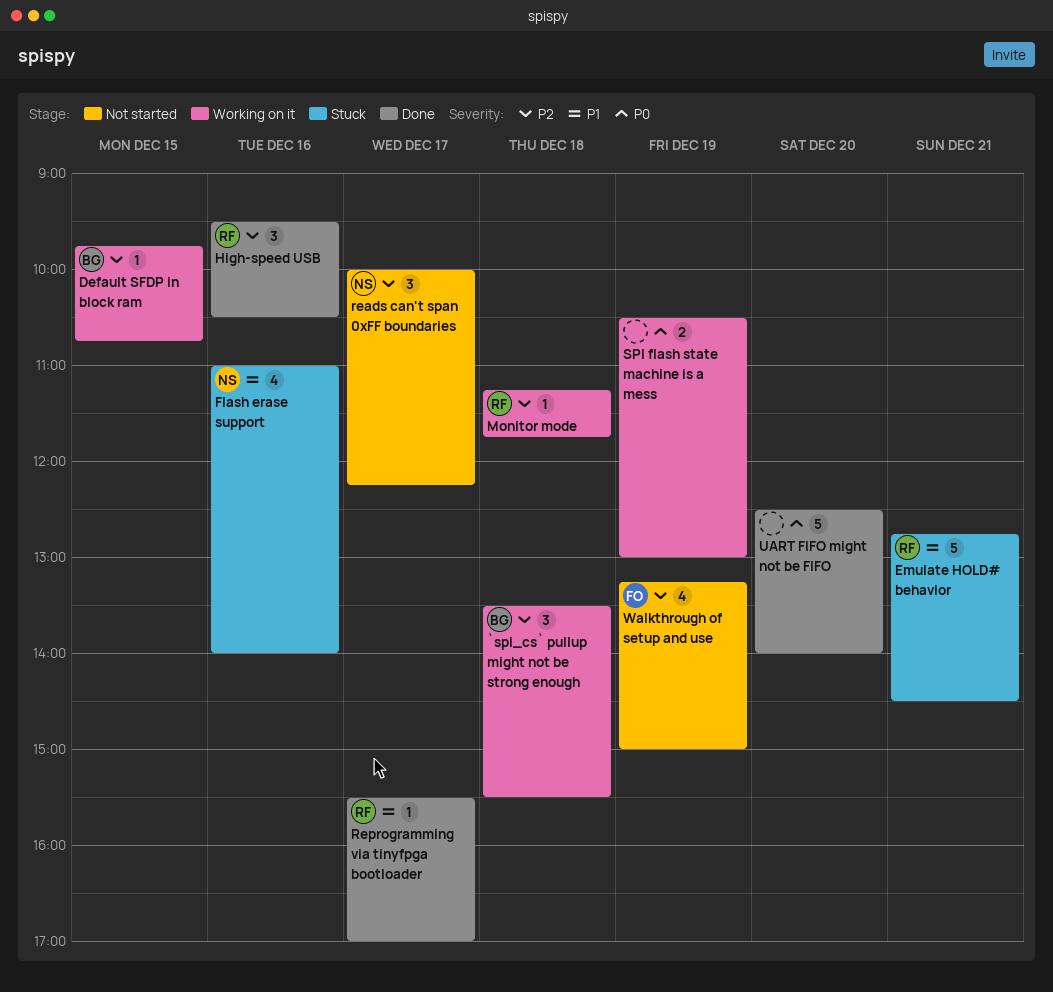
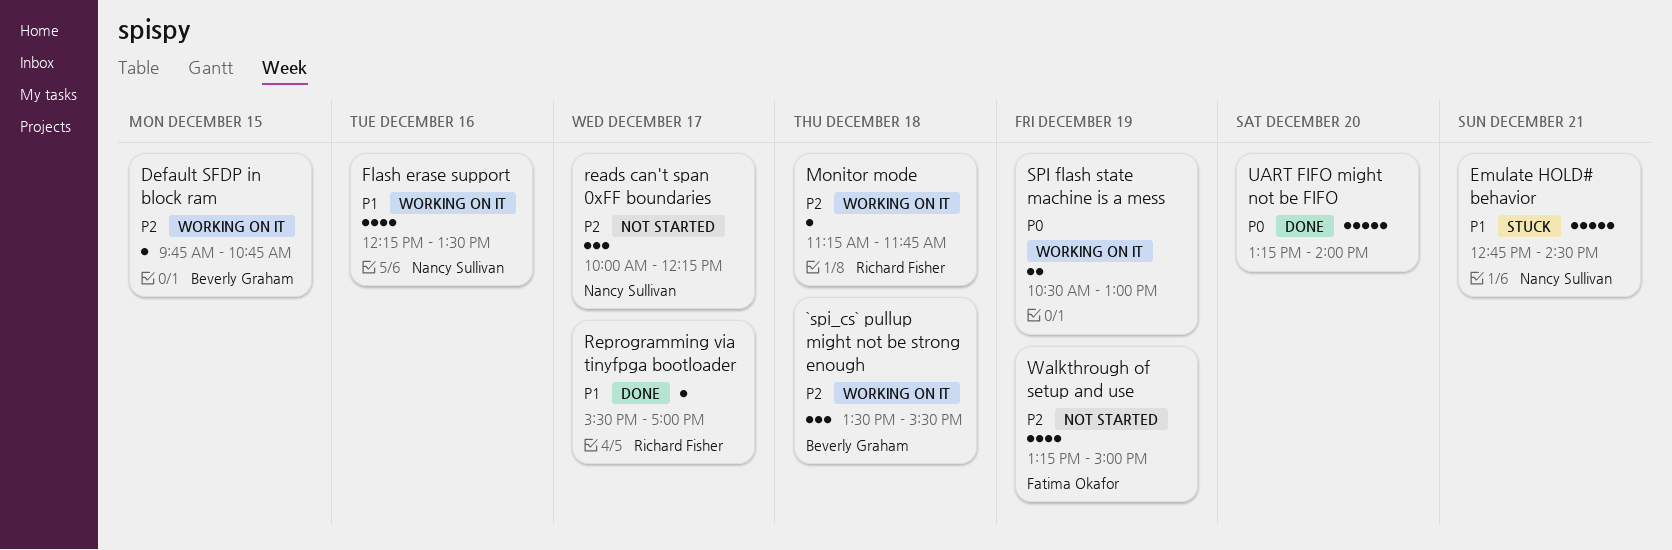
Emulate HOLD# behavior, owner: Richard Fisher -> Nancy Sullivan
Flash erase support, status: Stuck -> Working on it
Flash erase support, begins: 11:00 -> 12:15
Flash erase support, ends: 14:00 -> 13:30
High-speed USB: present -> none
UART FIFO might not be FIFO, begins: 12:30 -> 13:15

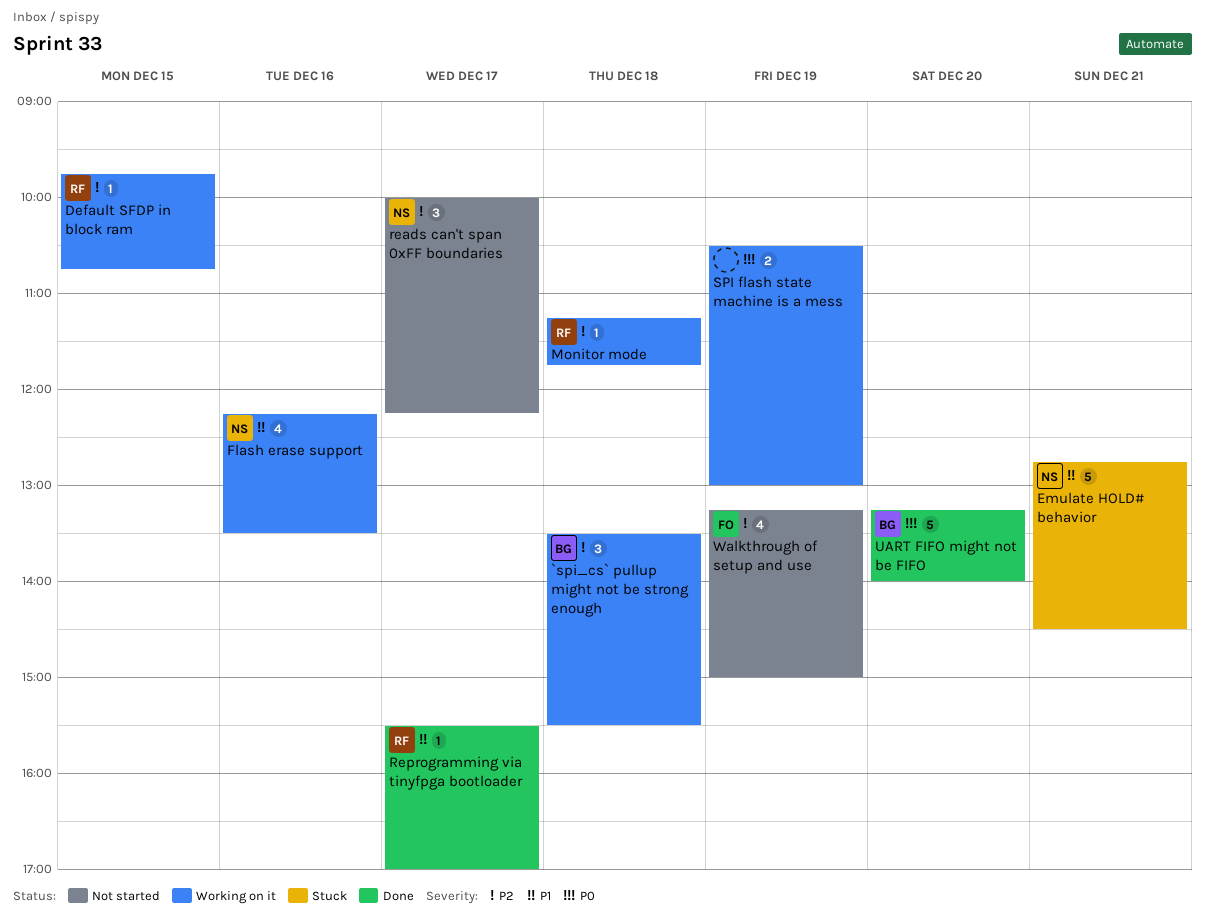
Default SFDP in block ram, owner: Beverly Graham -> Richard Fisher
UART FIFO might not be FIFO, owner: none -> Beverly Graham

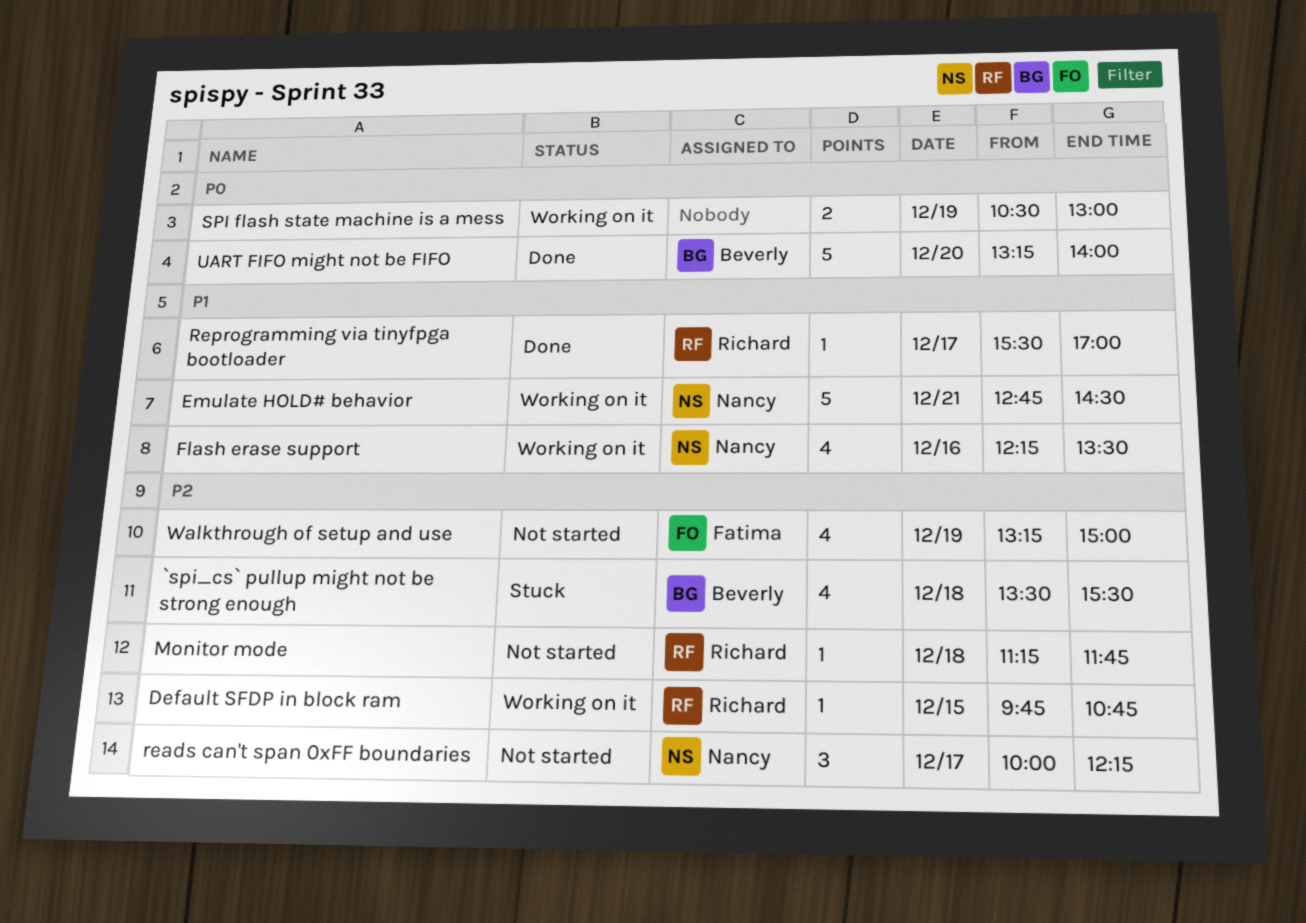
`spi_cs` pullup might not be strong enough, status: Working on it -> Stuck
`spi_cs` pullup might not be strong enough, estimate: 3 -> 4
Emulate HOLD# behavior, status: Stuck -> Working on it
Monitor mode, status: Working on it -> Not started

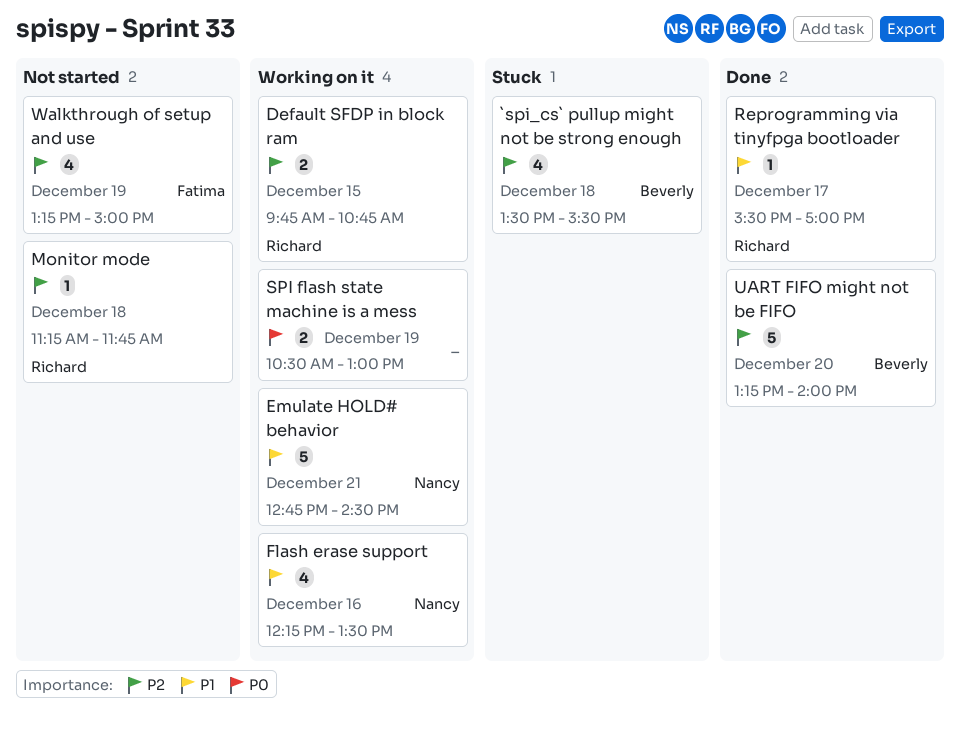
Default SFDP in block ram, estimate: 1 -> 2
reads can't span 0xFF boundaries: present -> none
UART FIFO might not be FIFO, priority: P0 -> P2

